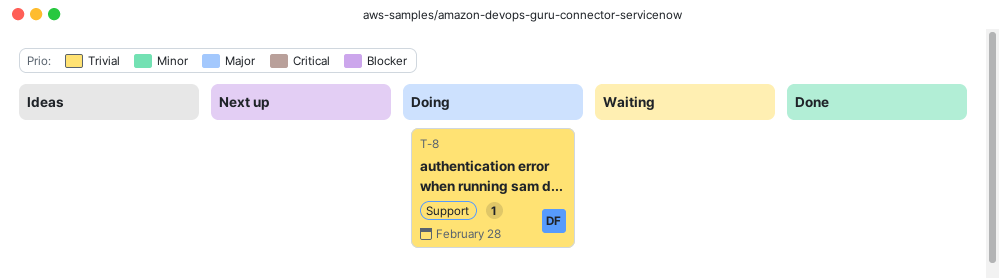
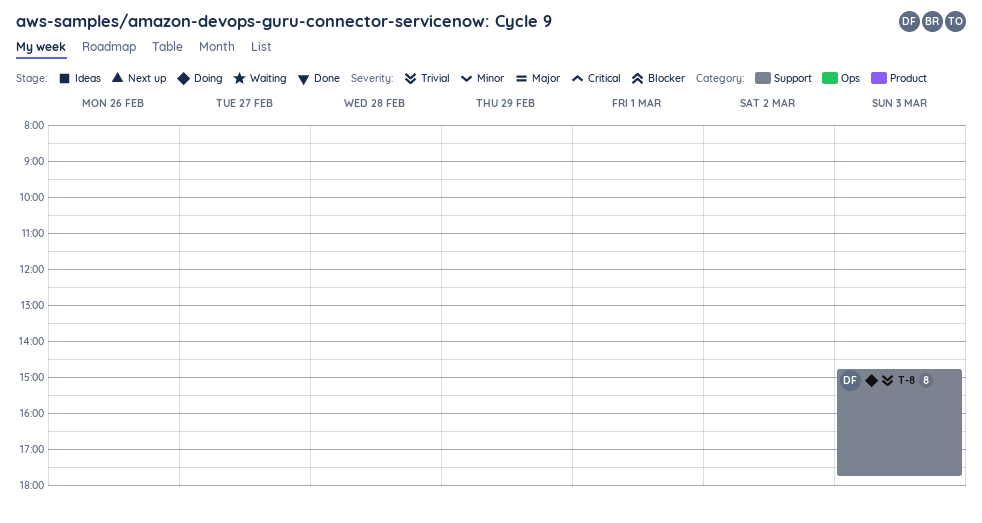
T-8, estimate: 1 -> 8
T-8, day: Feb 28 -> Mar 3

